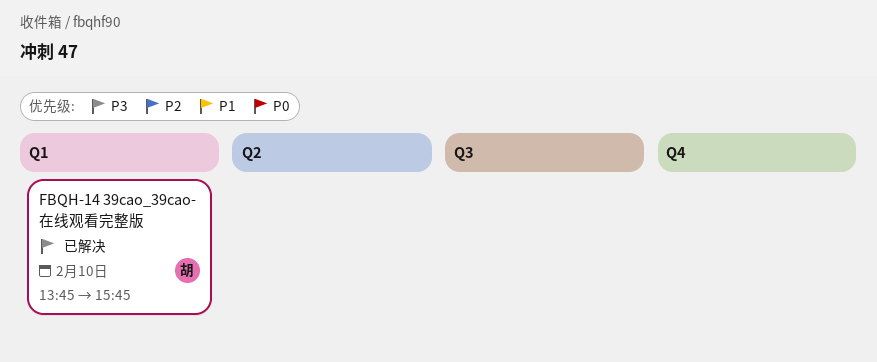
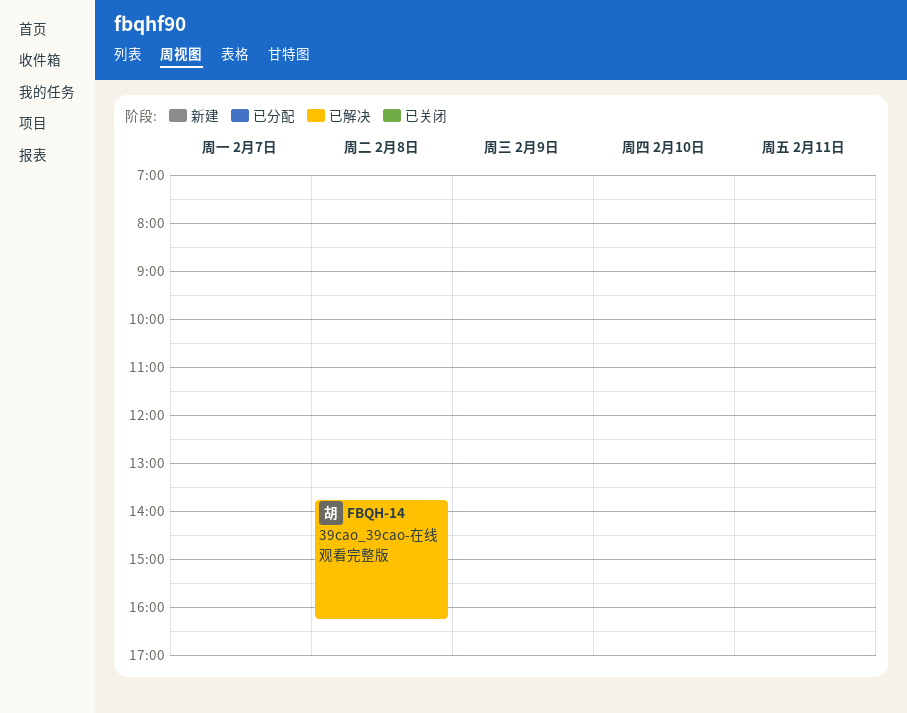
FBQH-14, day: Feb 10 -> Feb 8
FBQH-14, ends: 15:45 -> 16:15

